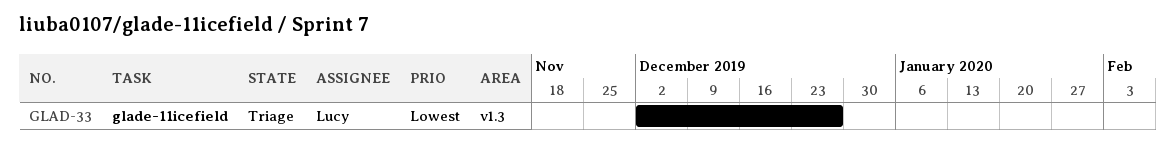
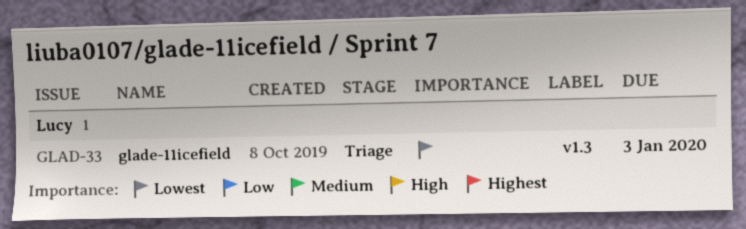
GLAD-33, due: Dec 27 -> Jan 3

